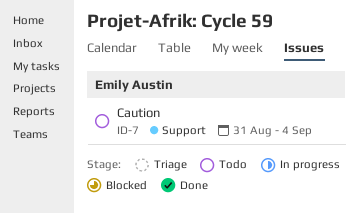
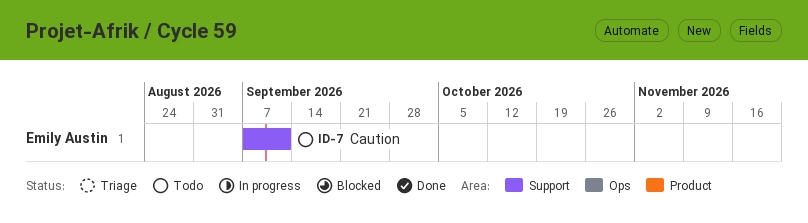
ID-7, start: Aug 31 -> Sep 7
ID-7, due: Sep 4 -> Sep 11

